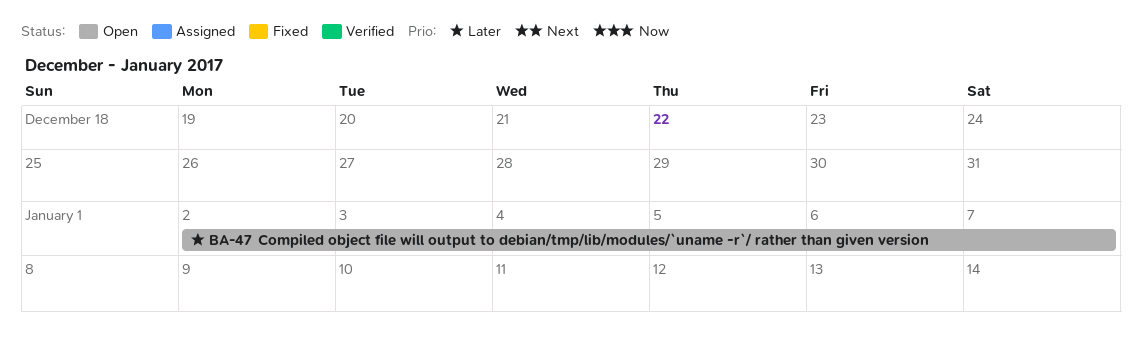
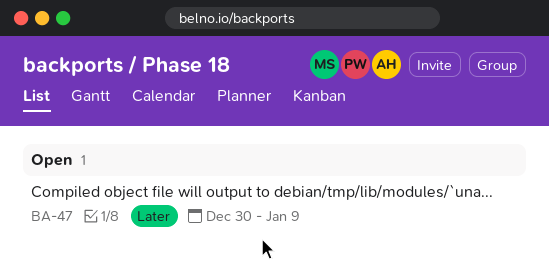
BA-47, start: Jan 2 -> Dec 30
BA-47, due: Jan 7 -> Jan 9

